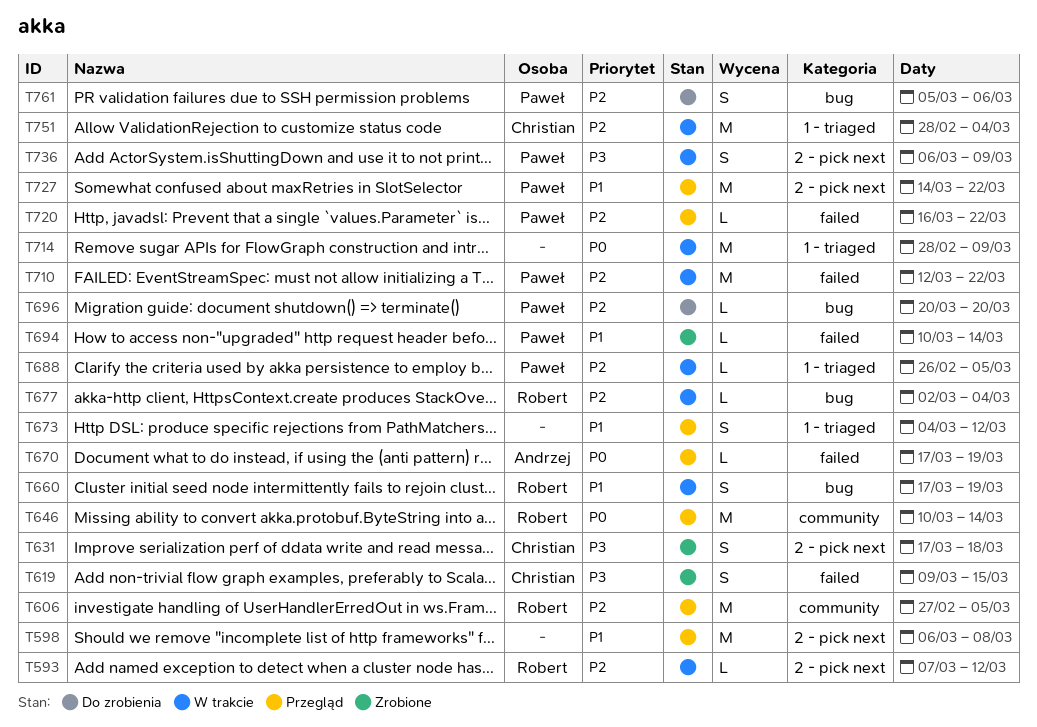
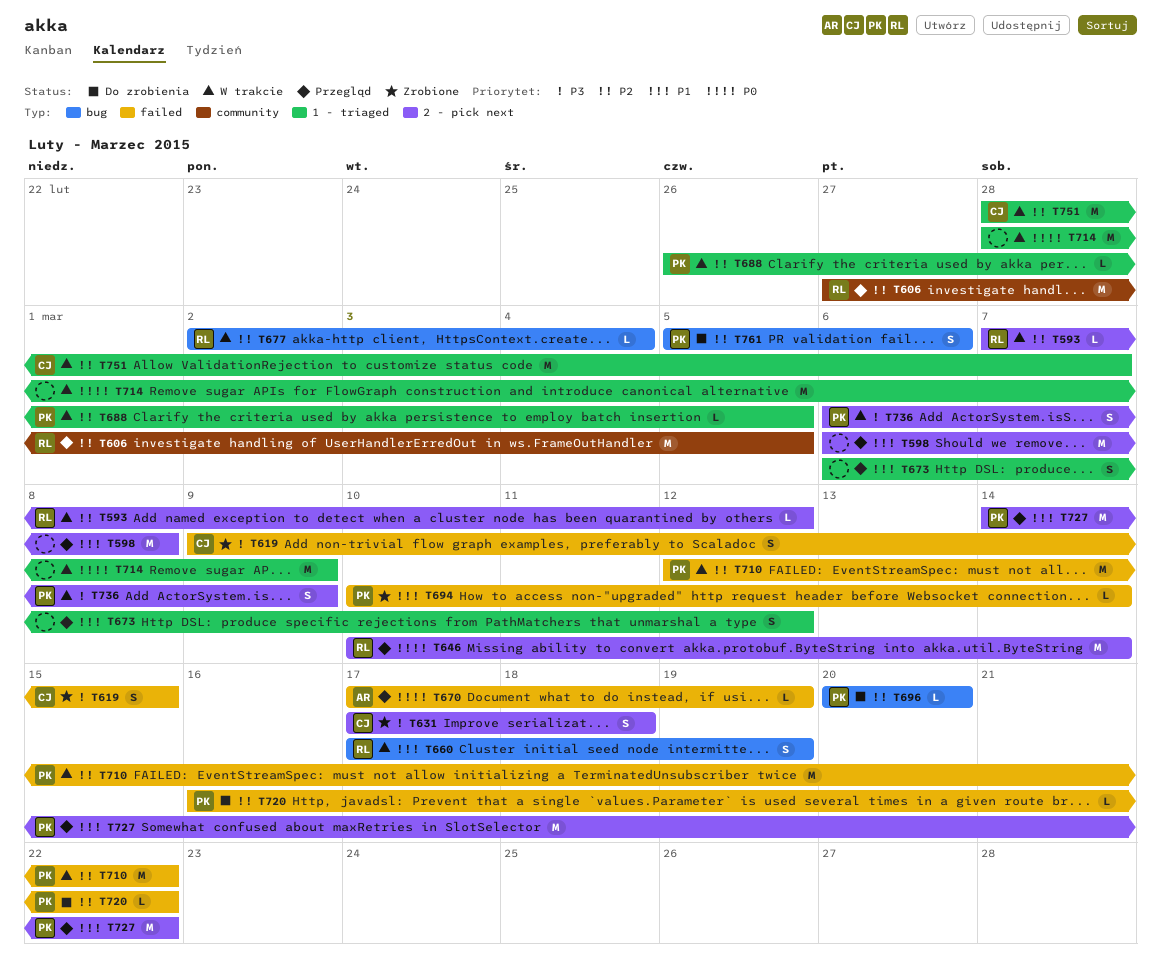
T646, label: community -> 2 - pick next
T673, start: Mar 4 -> Mar 6
T720, status: Przegląd -> Do zrobienia
T751, due: Mar 4 -> Mar 7

